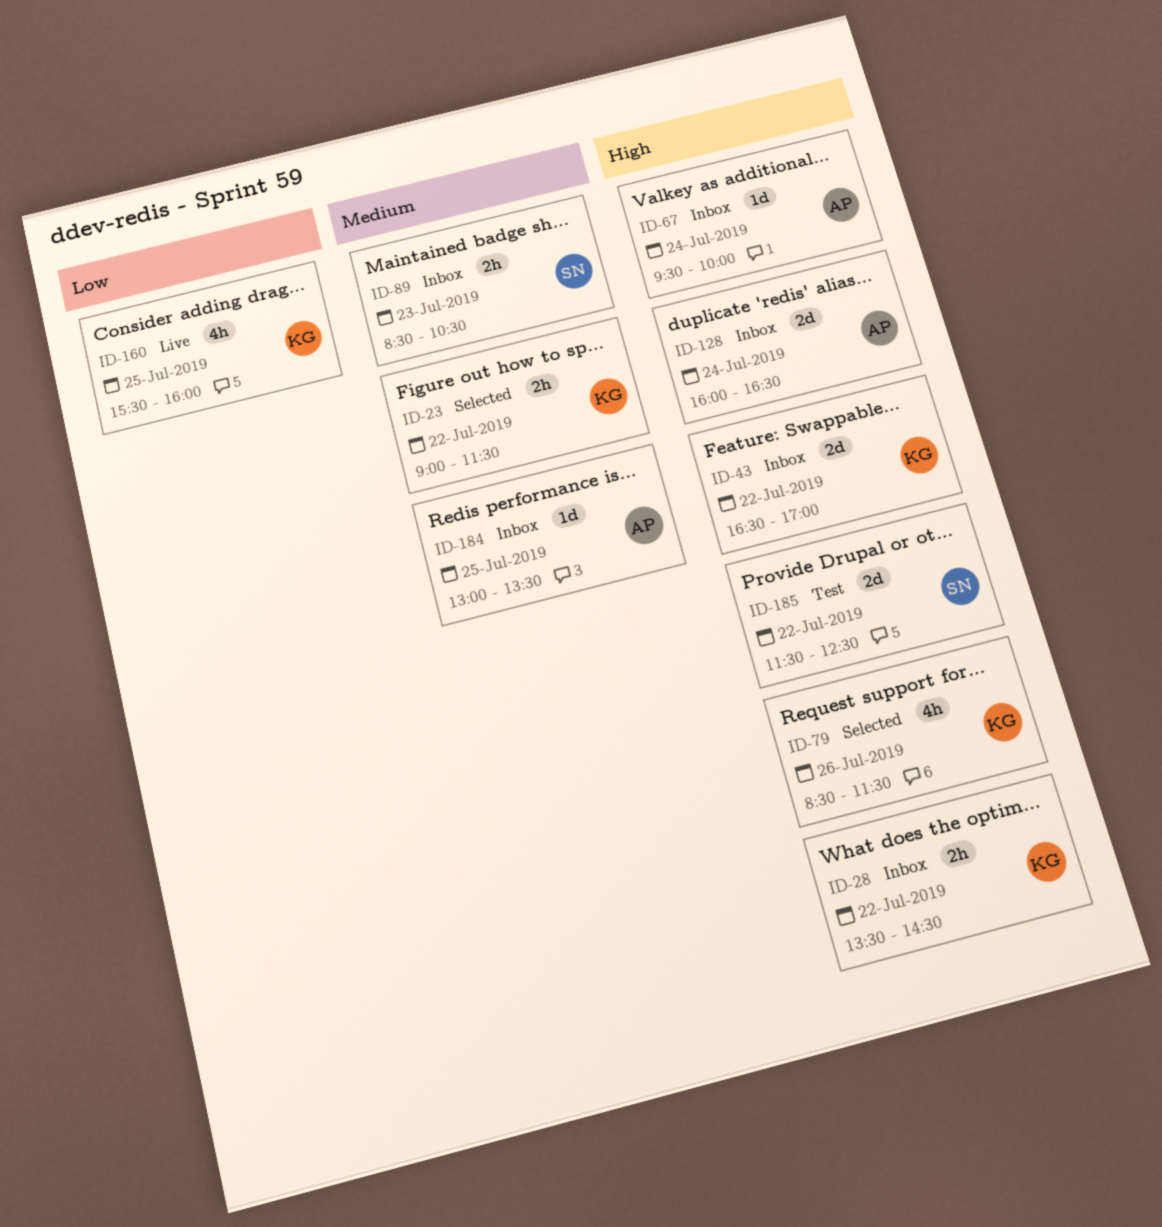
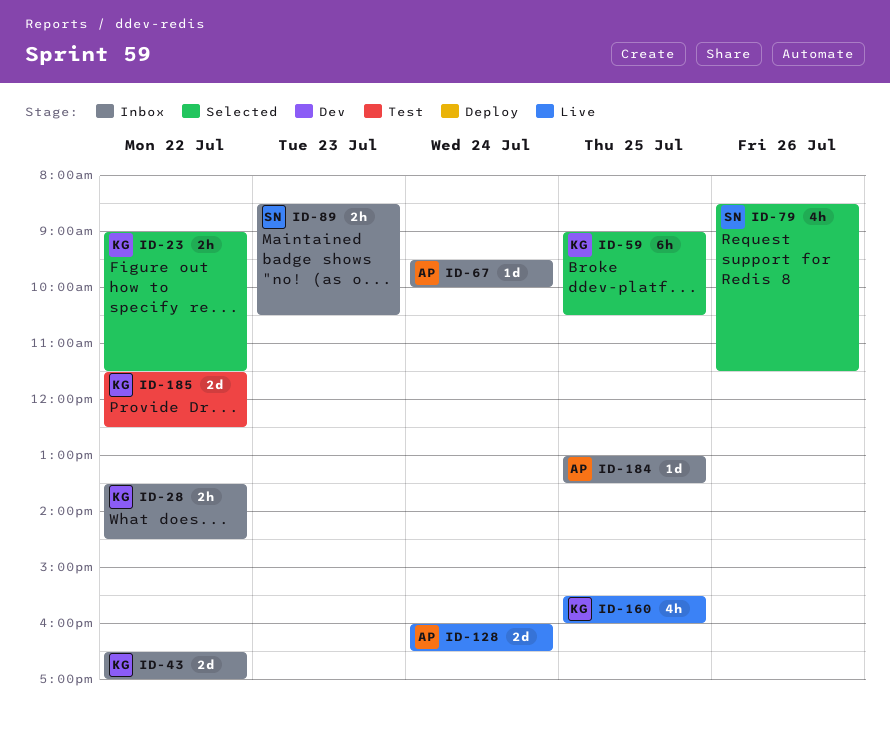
ID-59: none -> present
ID-79, owner: KG -> SN
ID-128, status: Inbox -> Live
ID-185, owner: SN -> KG

